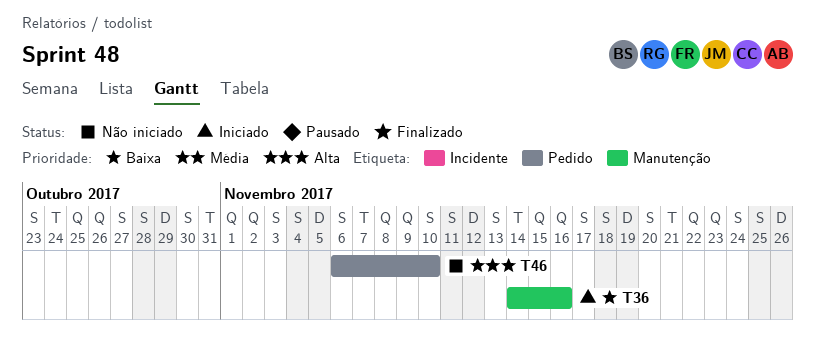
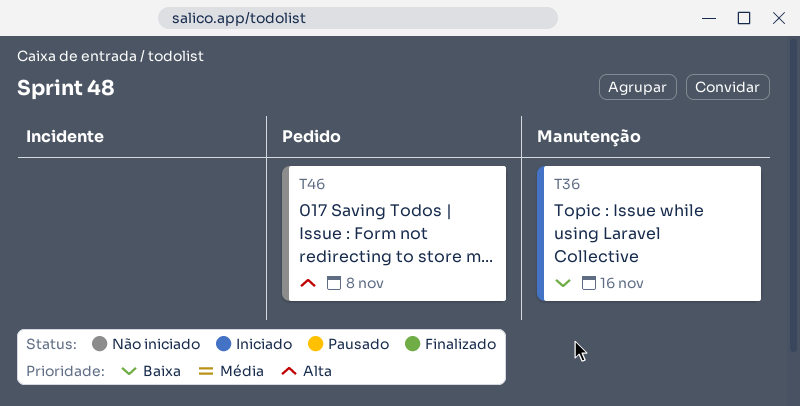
T46, due: Nov 10 -> Nov 8

